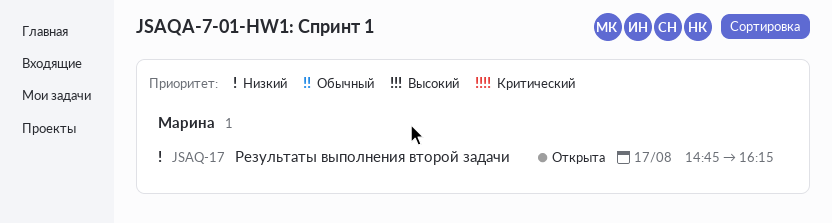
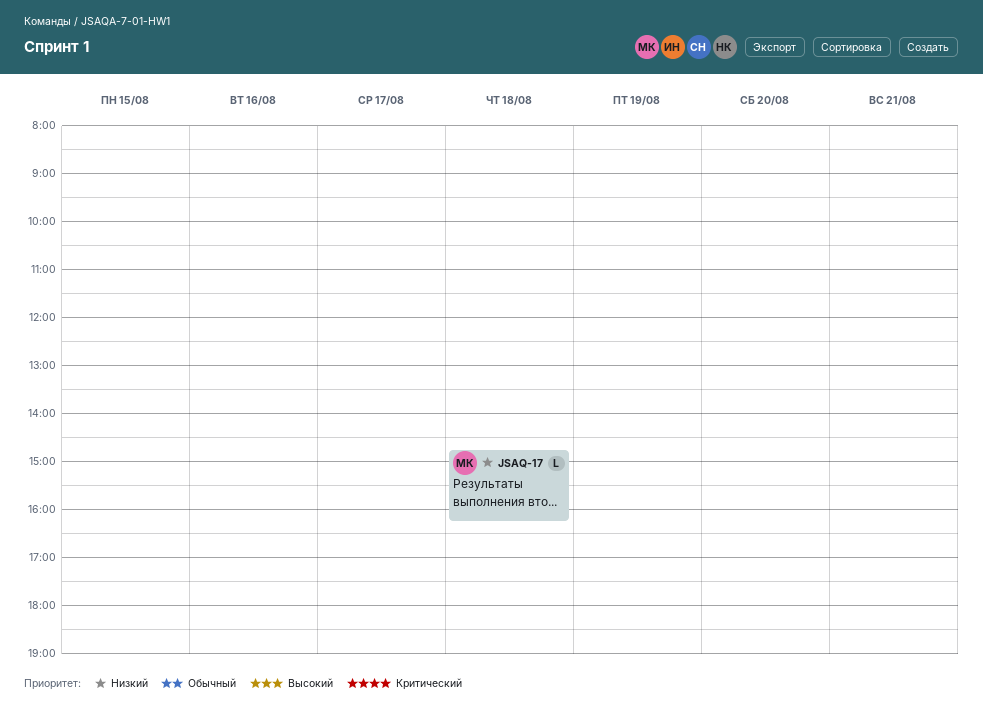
JSAQ-17, day: Aug 17 -> Aug 18

